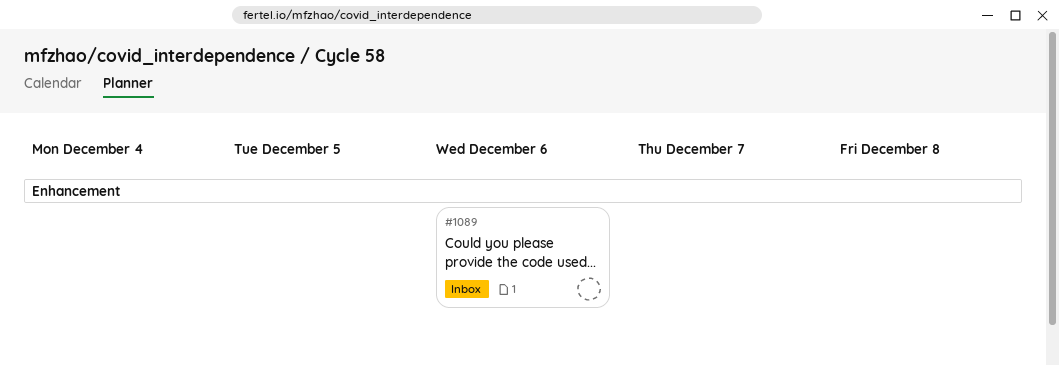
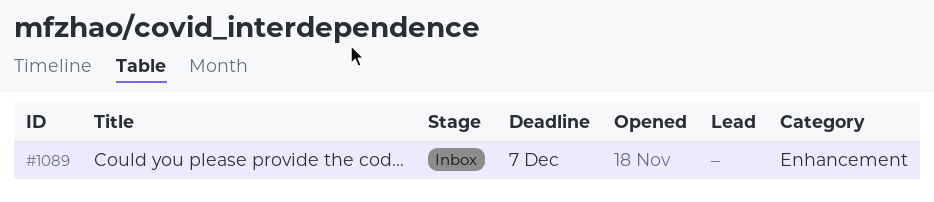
#1089, due: Dec 6 -> Dec 7

